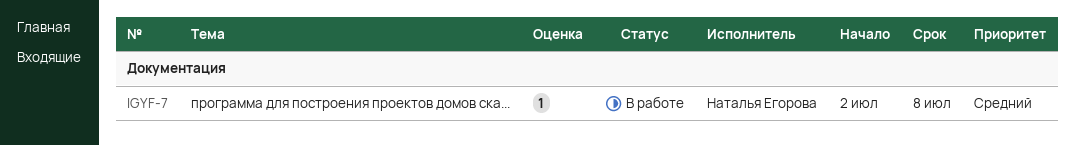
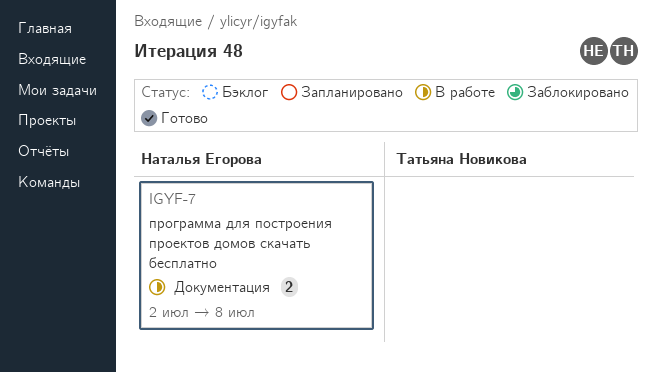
IGYF-7, estimate: 1 -> 2

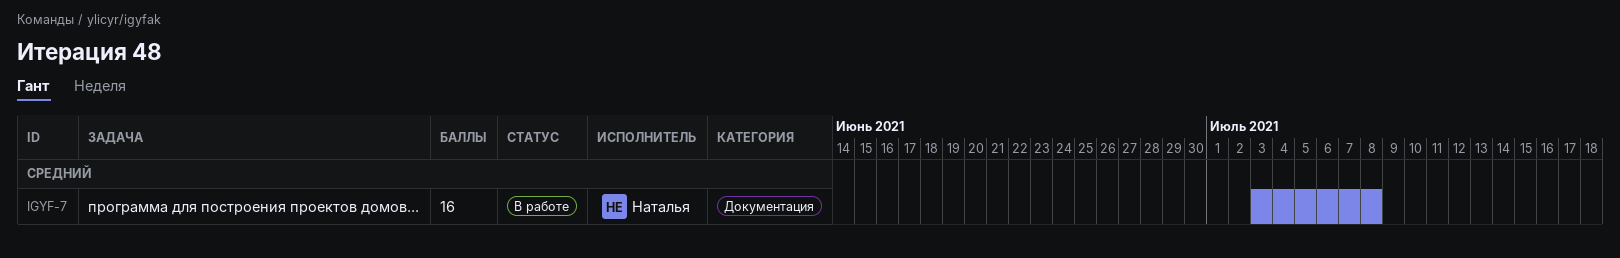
IGYF-7, estimate: 2 -> 16
IGYF-7, start: Jul 2 -> Jul 3

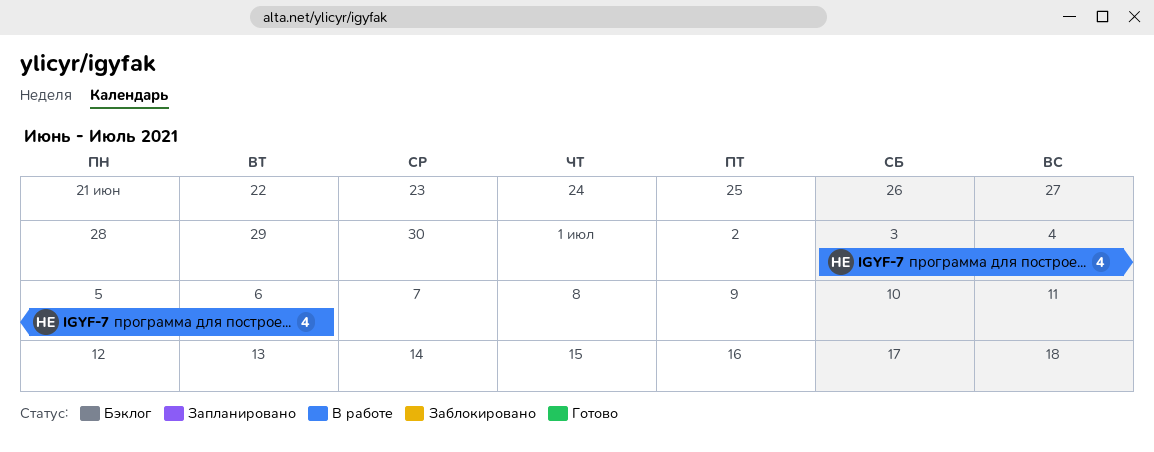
IGYF-7, estimate: 16 -> 4
IGYF-7, due: Jul 8 -> Jul 6

